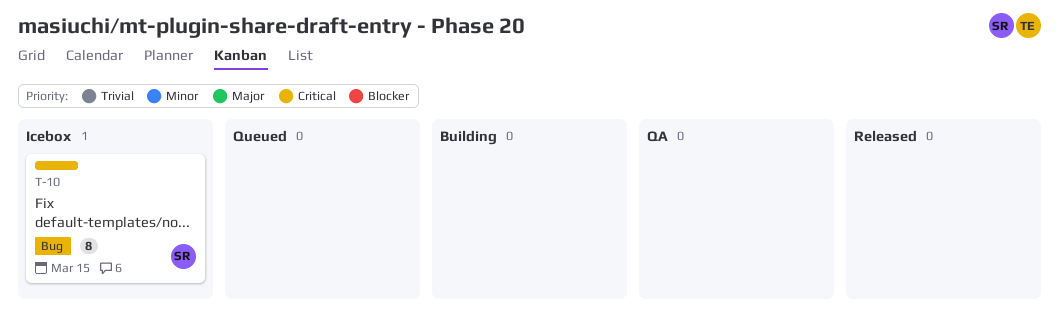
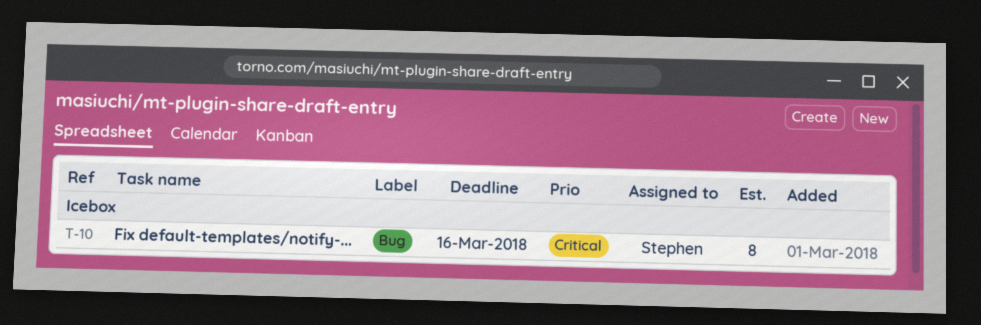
T-10, due: Mar 15 -> Mar 16

